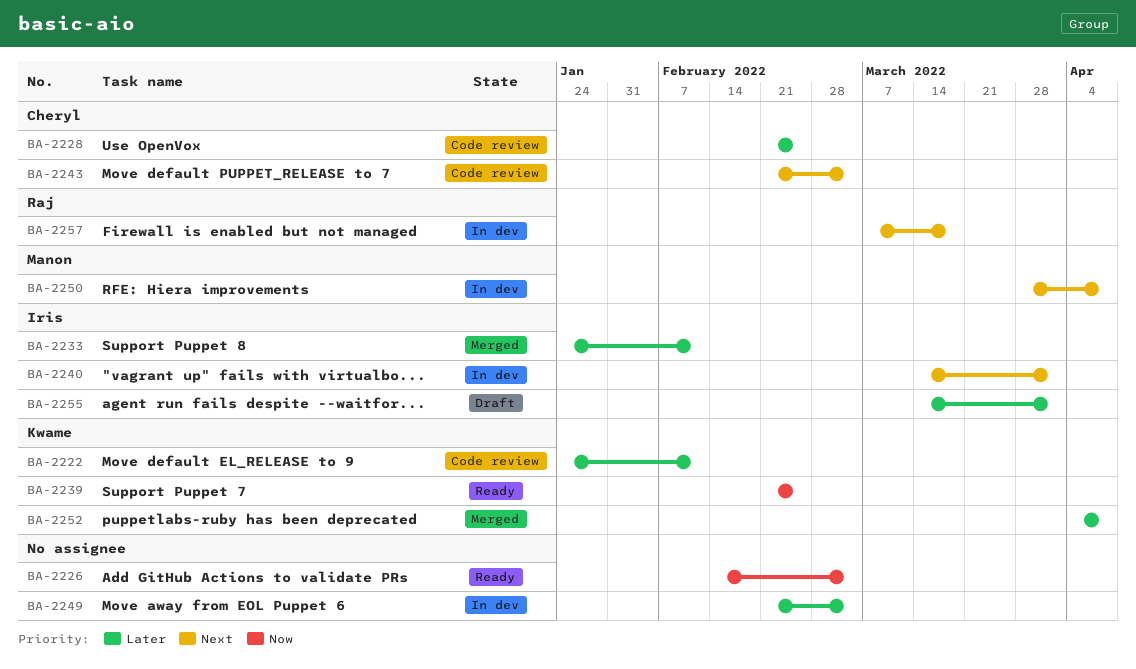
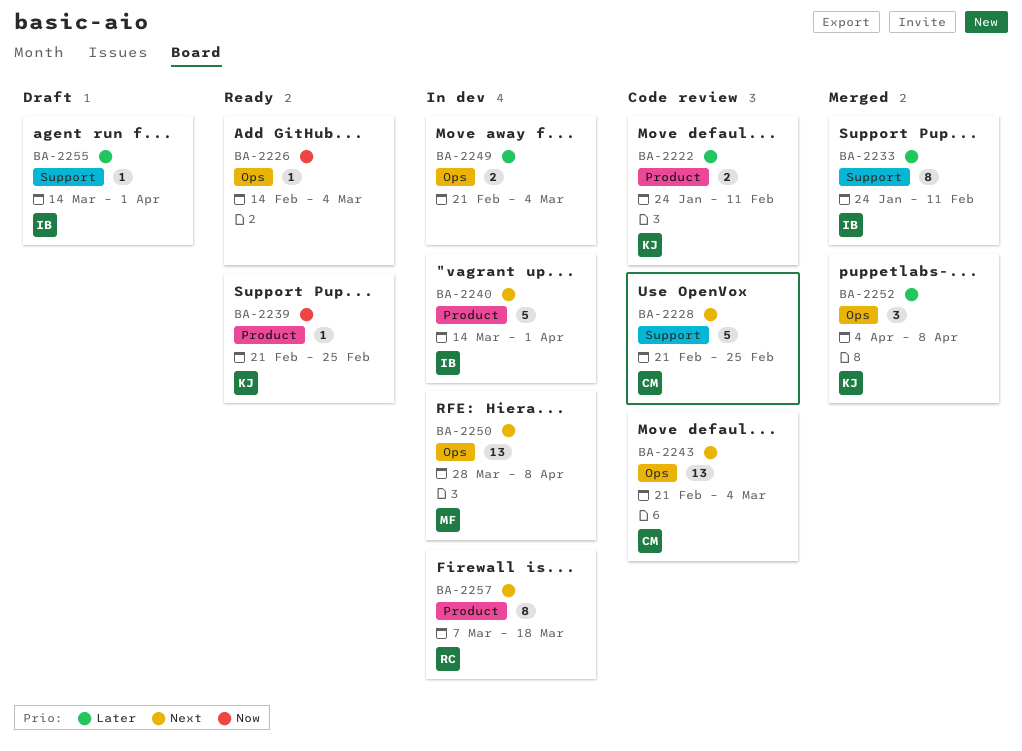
BA-2228, priority: Later -> Next

